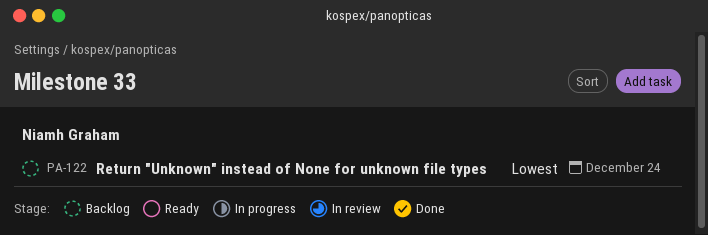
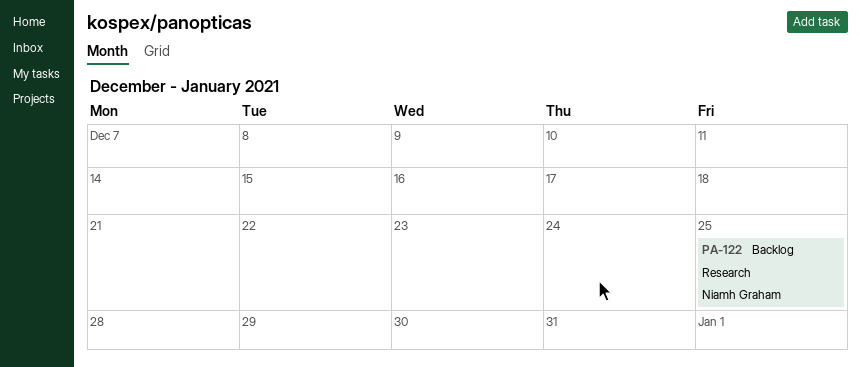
PA-122, due: Dec 24 -> Dec 25

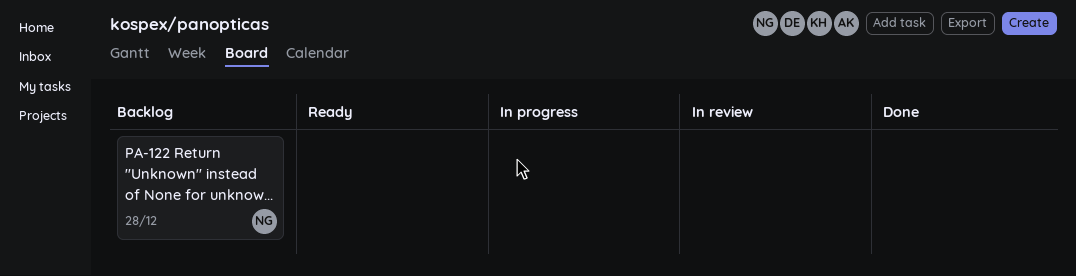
PA-122, due: Dec 25 -> Dec 28

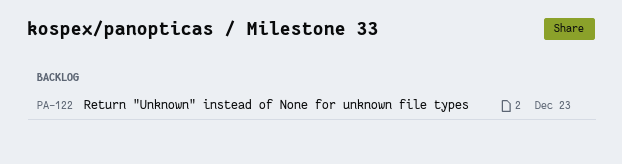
PA-122, due: Dec 28 -> Dec 23

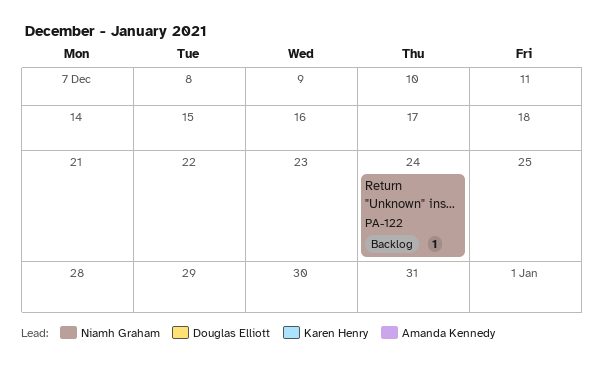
PA-122, due: Dec 23 -> Dec 24

